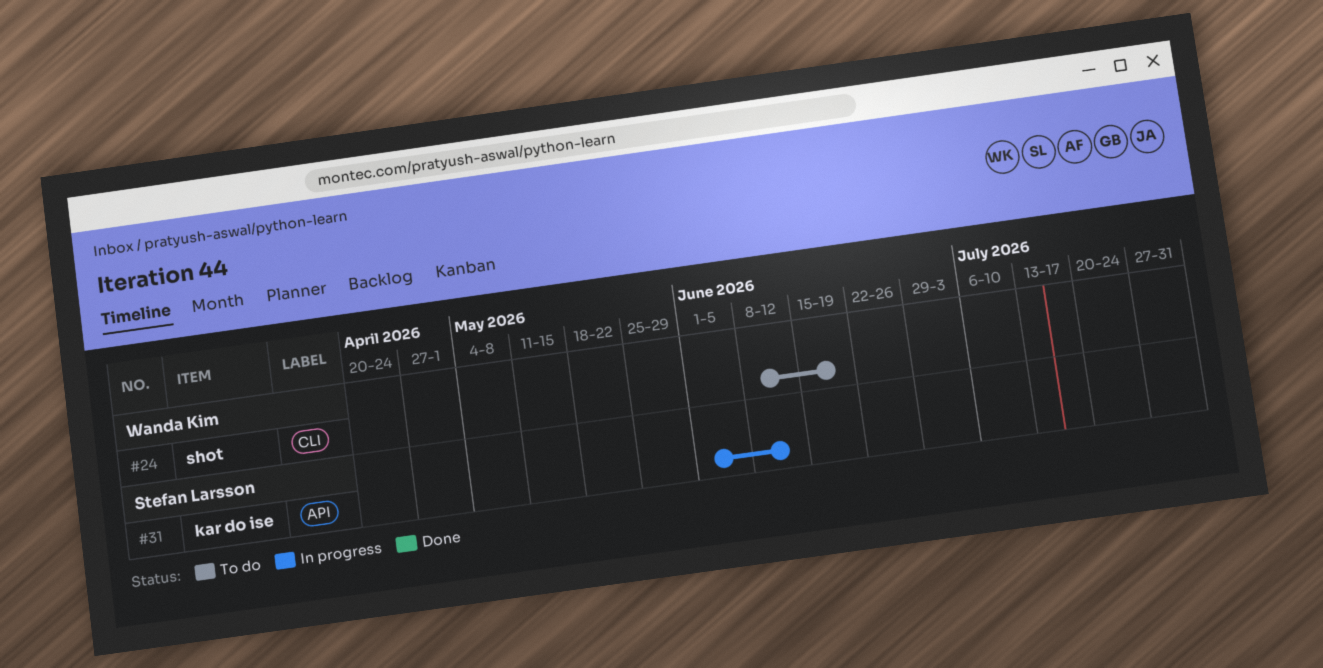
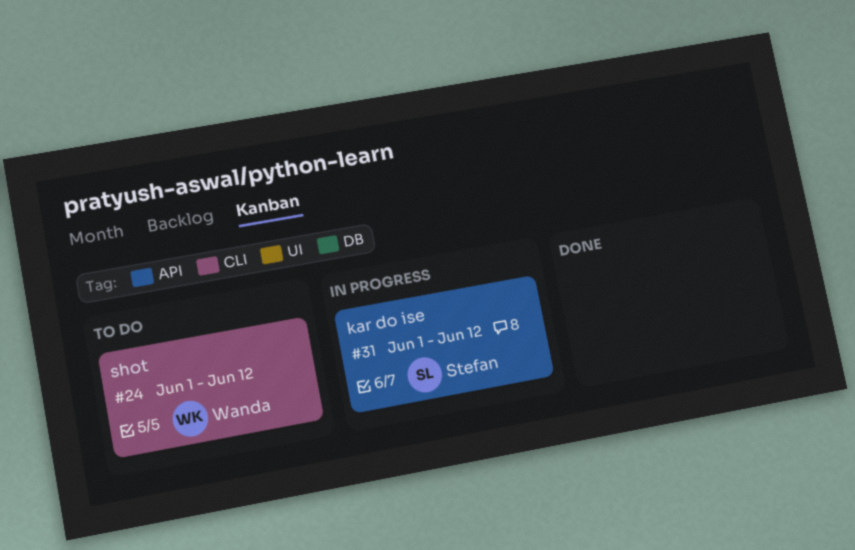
#24, start: Jun 8 -> Jun 1
#24, due: Jun 19 -> Jun 12

